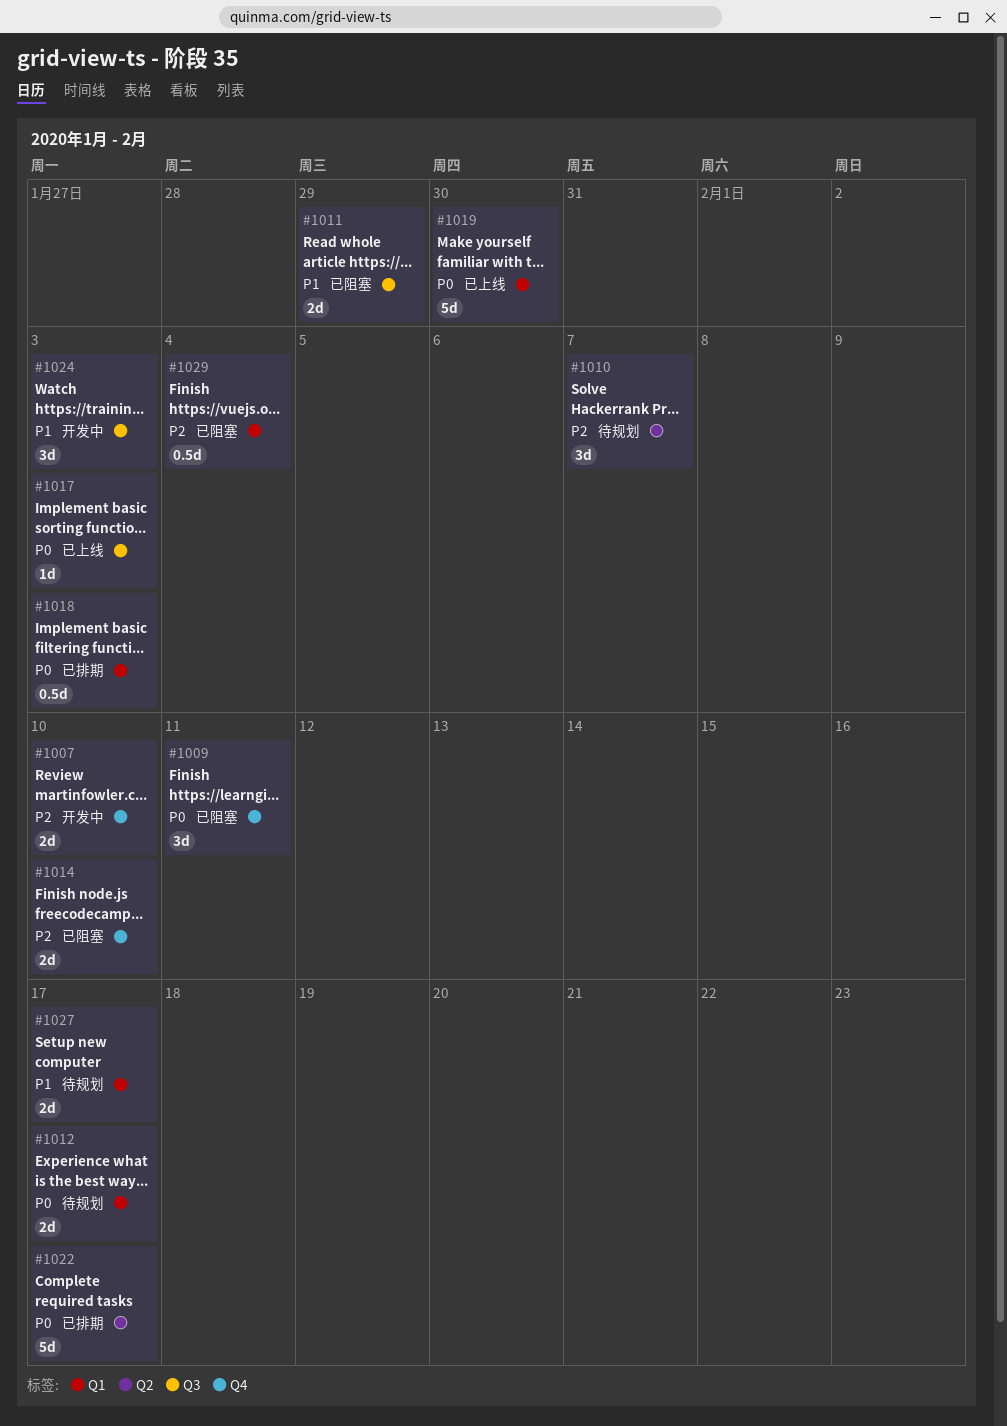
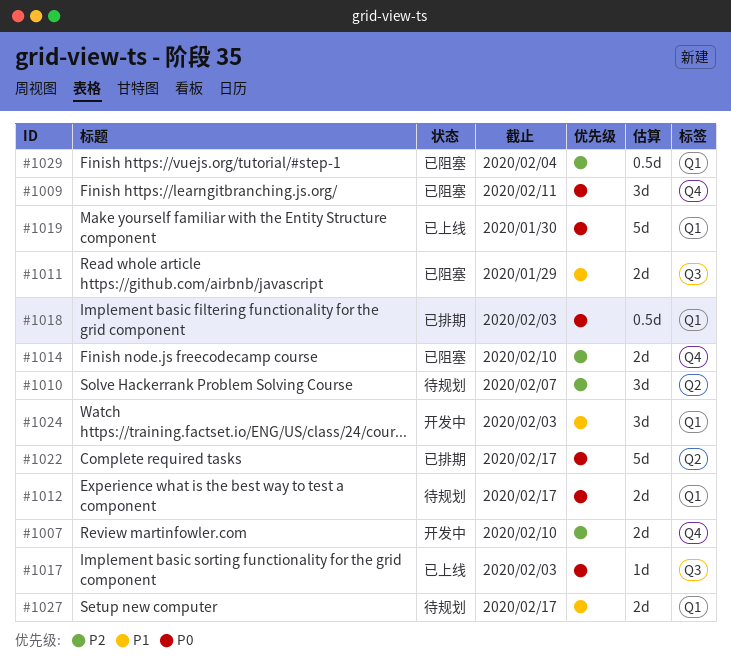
#1024, label: Q3 -> Q1

